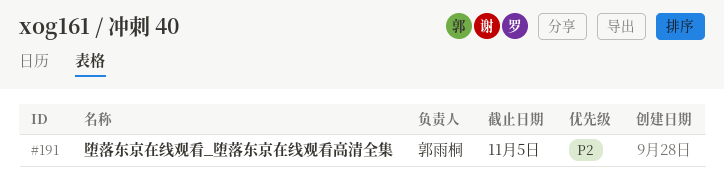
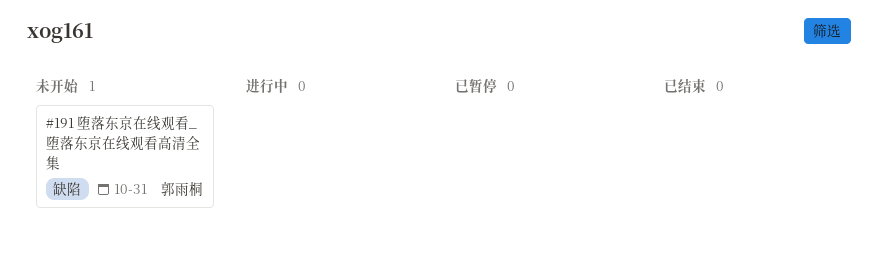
#191, due: Nov 5 -> Oct 31

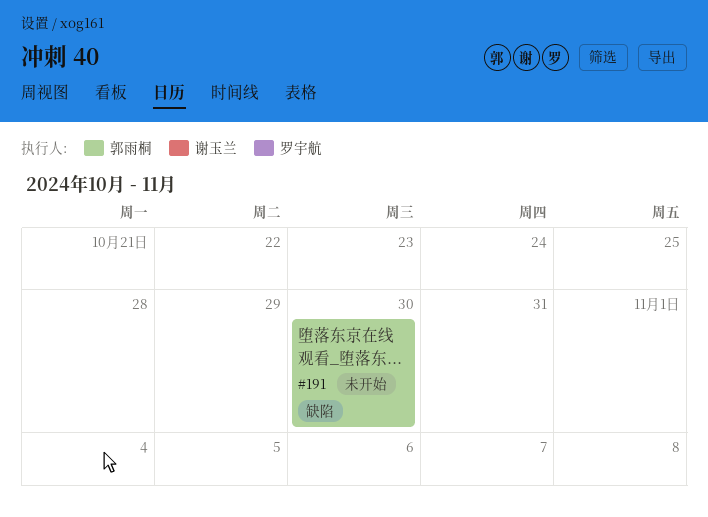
#191, due: Oct 31 -> Oct 30

